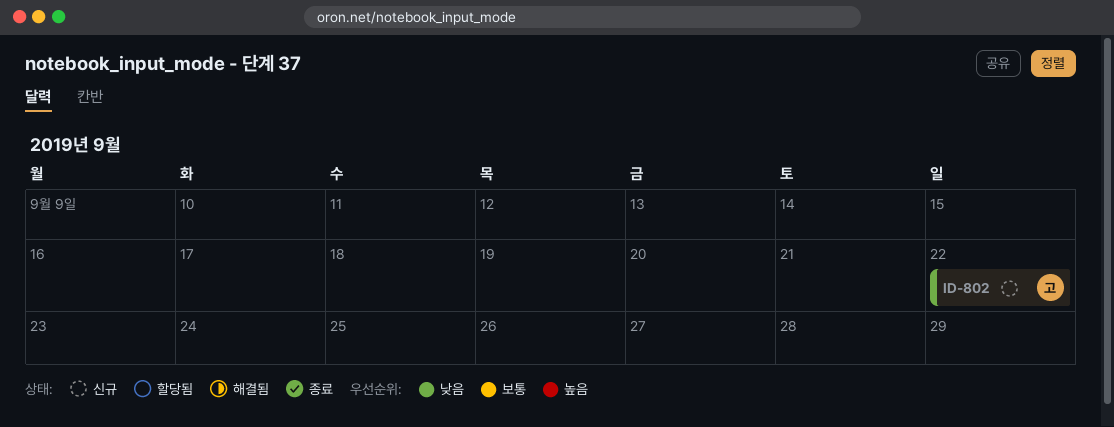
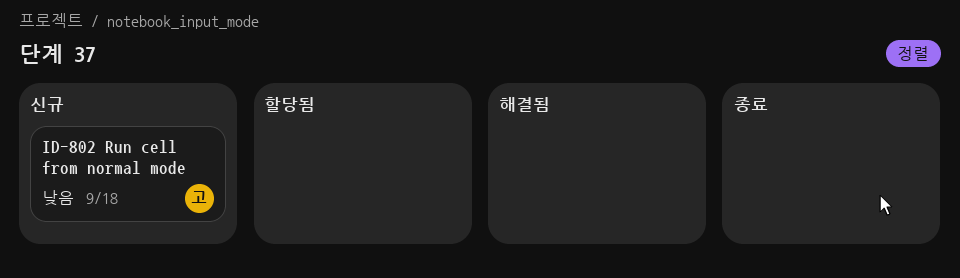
ID-802, due: Sep 22 -> Sep 18

